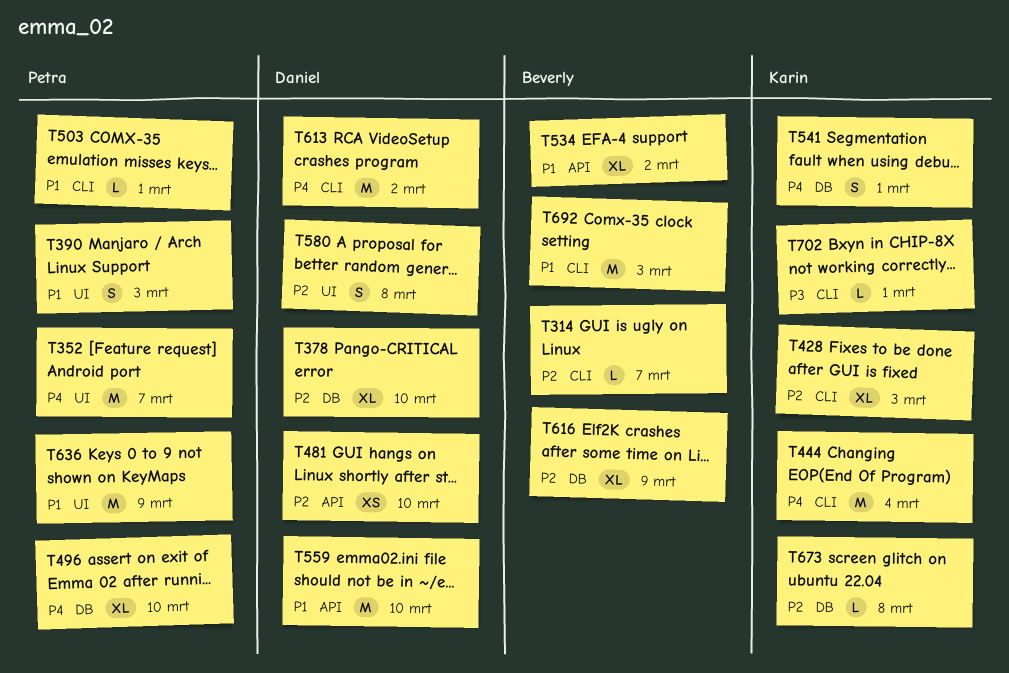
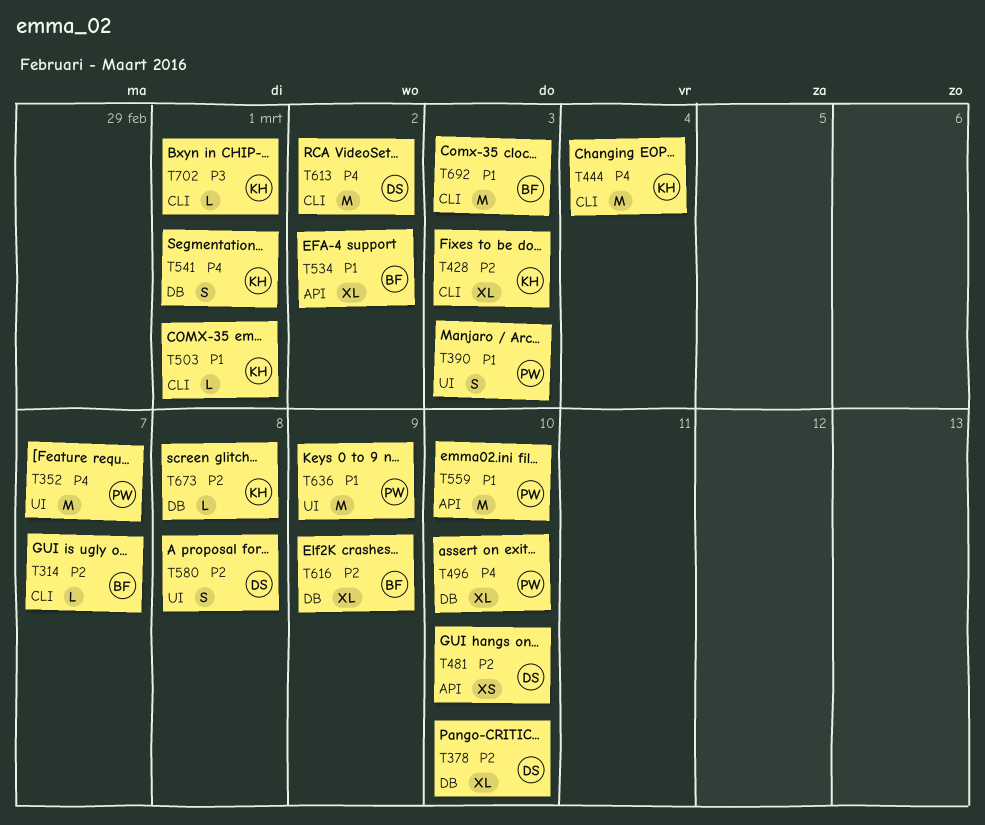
T503, owner: Petra -> Karin
T559, owner: Daniel -> Petra

